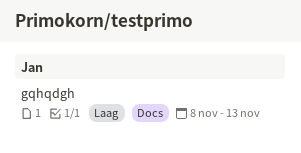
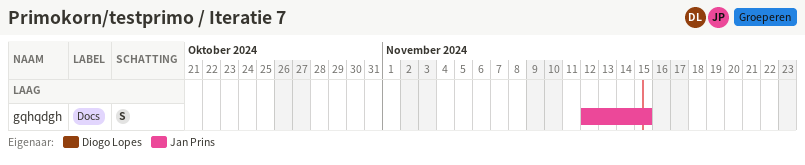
gqhqdgh, start: Nov 8 -> Nov 12
gqhqdgh, due: Nov 13 -> Nov 15

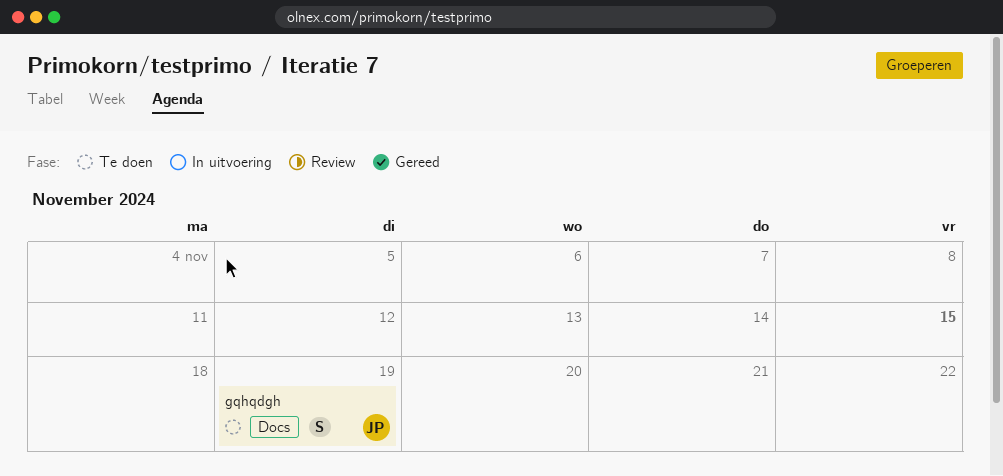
gqhqdgh, due: Nov 15 -> Nov 19

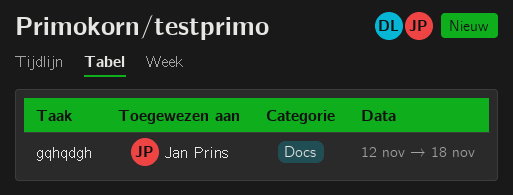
gqhqdgh, due: Nov 19 -> Nov 18

